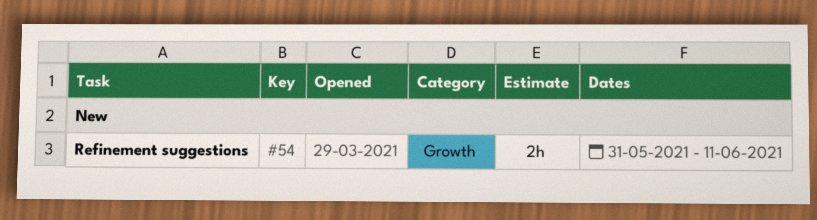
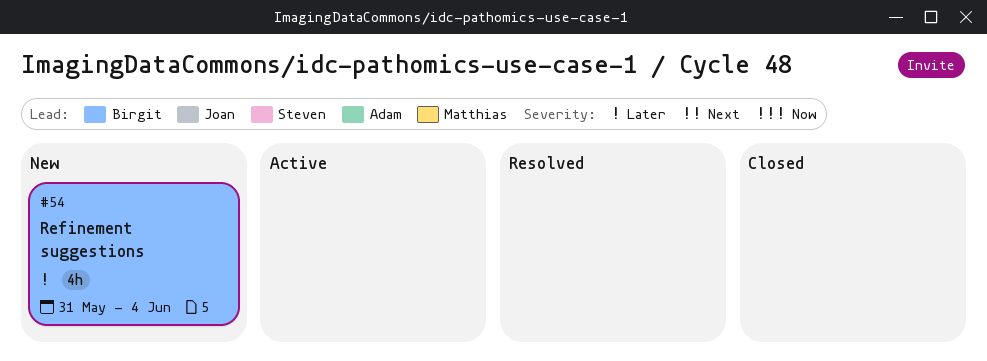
#54, estimate: 2h -> 4h
#54, due: Jun 11 -> Jun 4

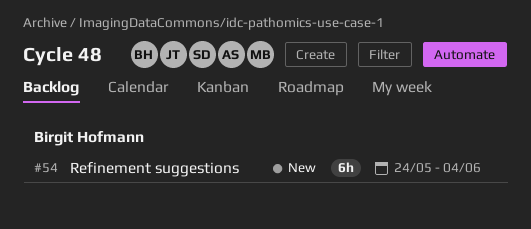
#54, estimate: 4h -> 6h
#54, start: May 31 -> May 24

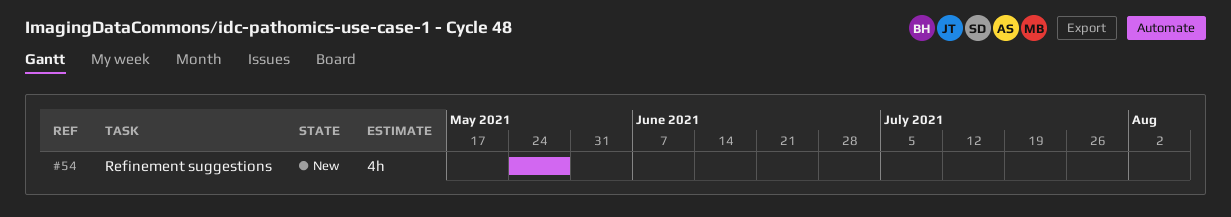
#54, estimate: 6h -> 4h
#54, due: Jun 4 -> May 28

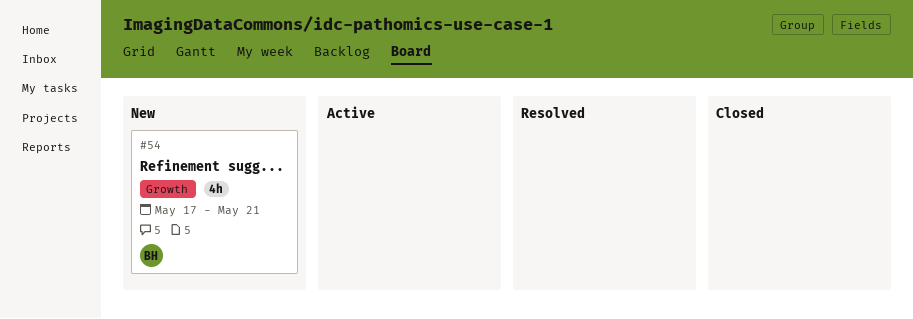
#54, start: May 24 -> May 17
#54, due: May 28 -> May 21

